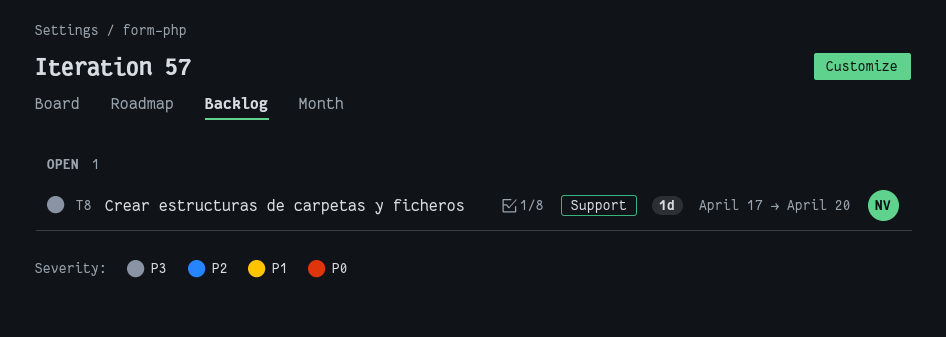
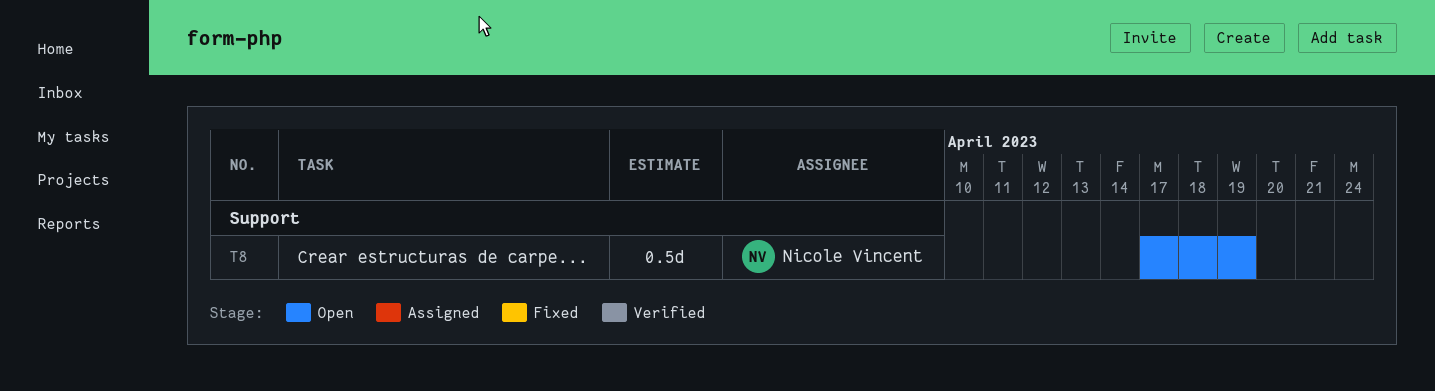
T8, estimate: 1d -> 0.5d
T8, due: Apr 20 -> Apr 19

